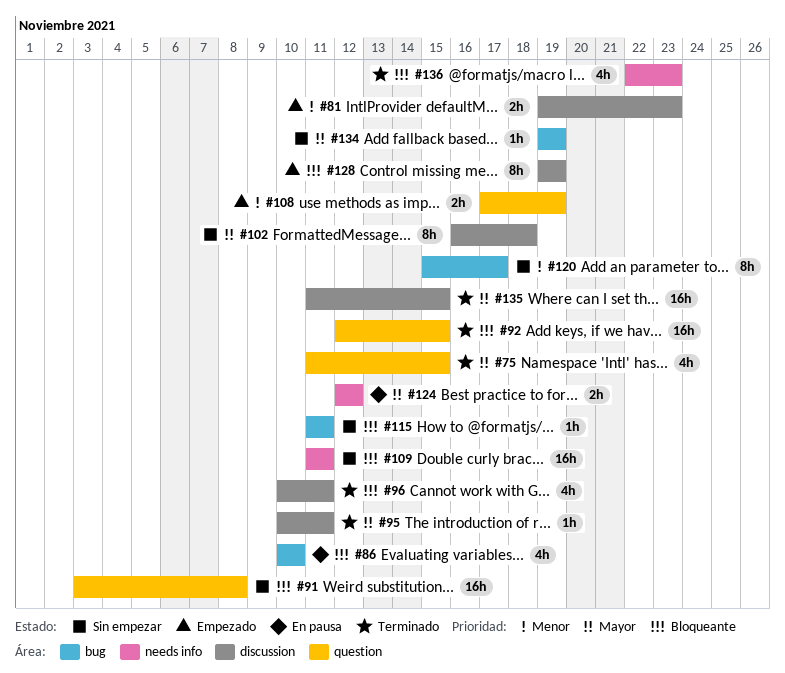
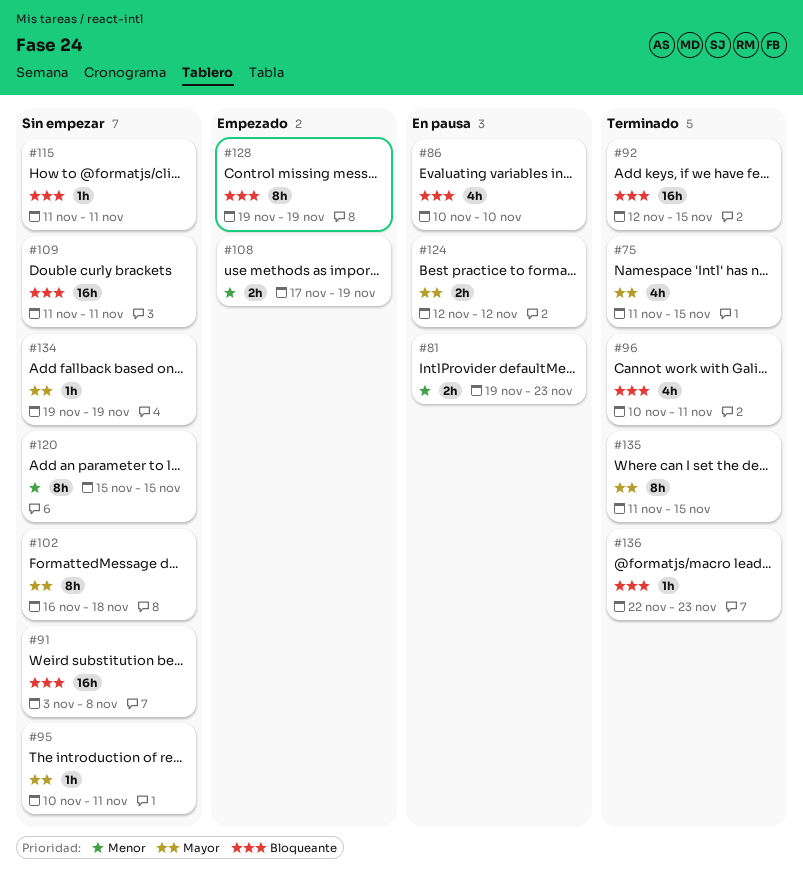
#81, status: Empezado -> En pausa
#95, status: Terminado -> Sin empezar
#120, due: Nov 17 -> Nov 15
#135, estimate: 16h -> 8h
#136, estimate: 4h -> 1h

